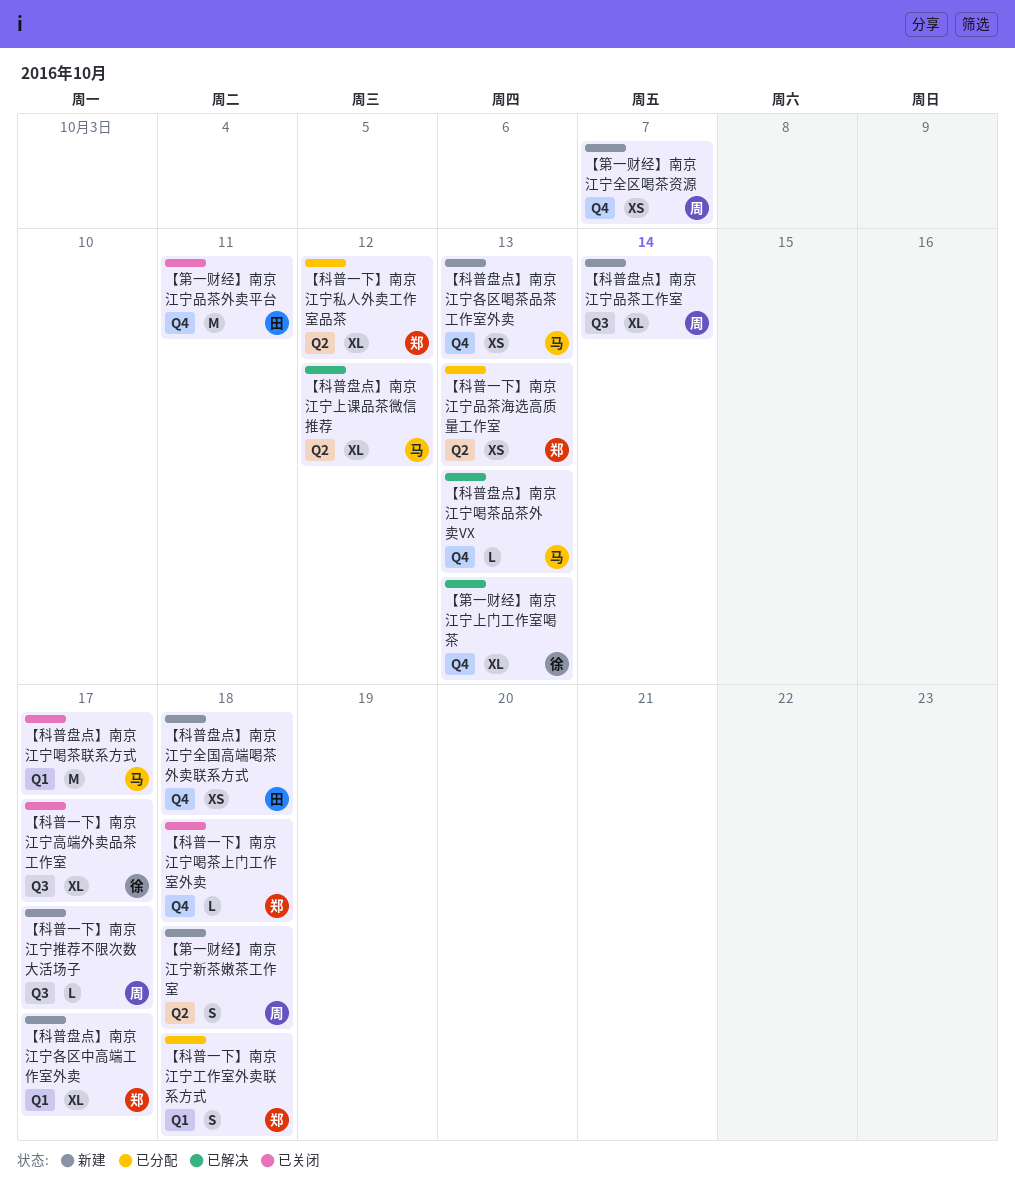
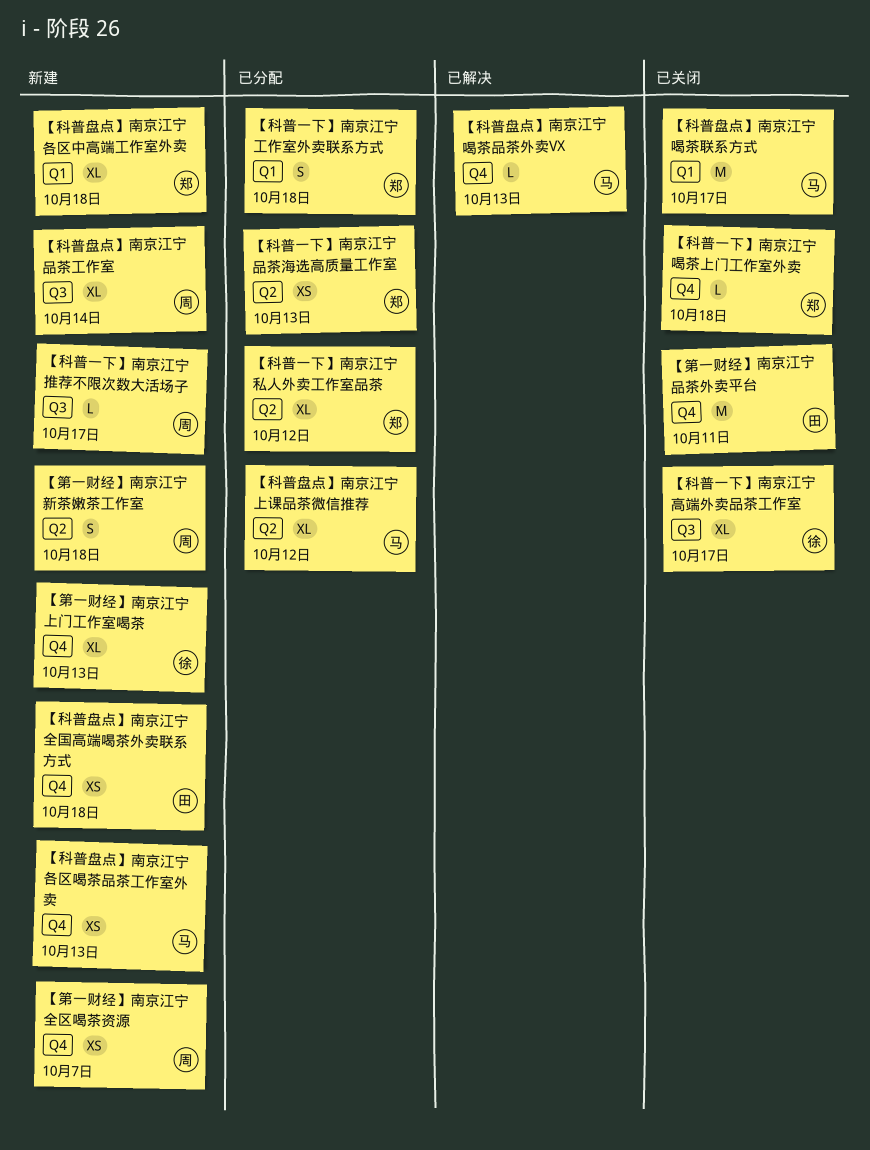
【科普盘点】南京江宁上课品茶微信推荐, status: 已解决 -> 已分配
【科普盘点】南京江宁各区中高端工作室外卖, due: Oct 17 -> Oct 18
【第一财经】南京江宁上门工作室喝茶, status: 已解决 -> 新建

